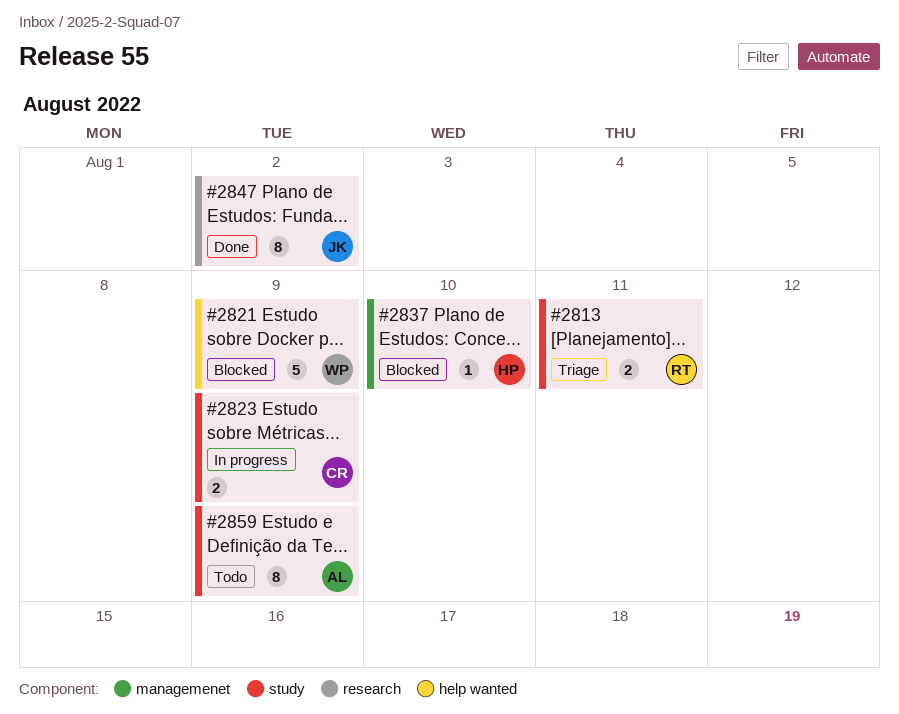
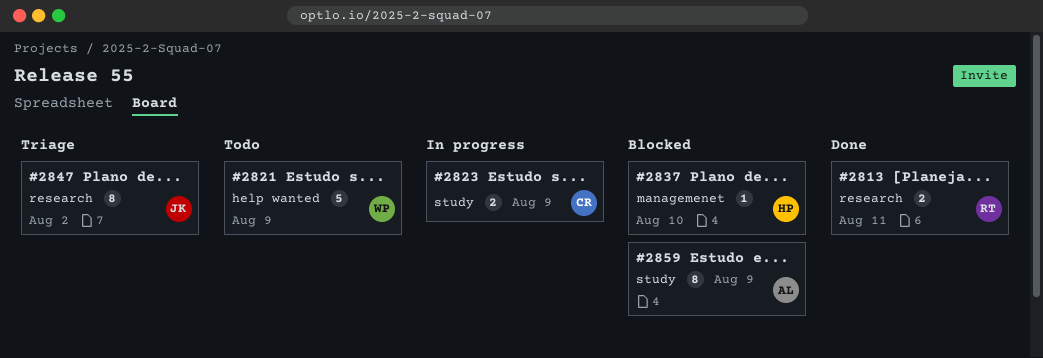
#2813, status: Triage -> Done
#2813, label: study -> research
#2821, status: Blocked -> Todo
#2847, status: Done -> Triage
#2859, status: Todo -> Blocked

